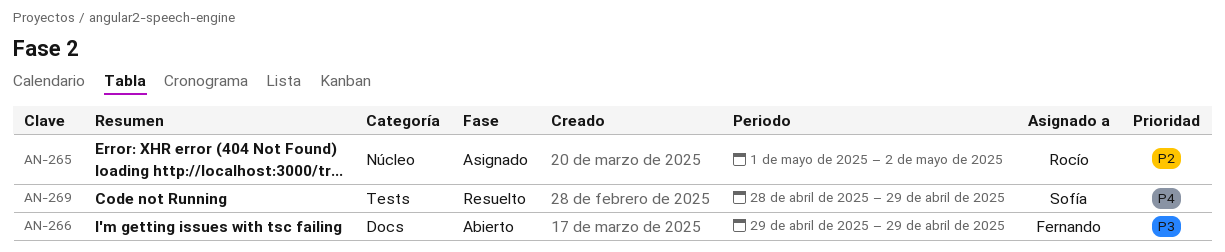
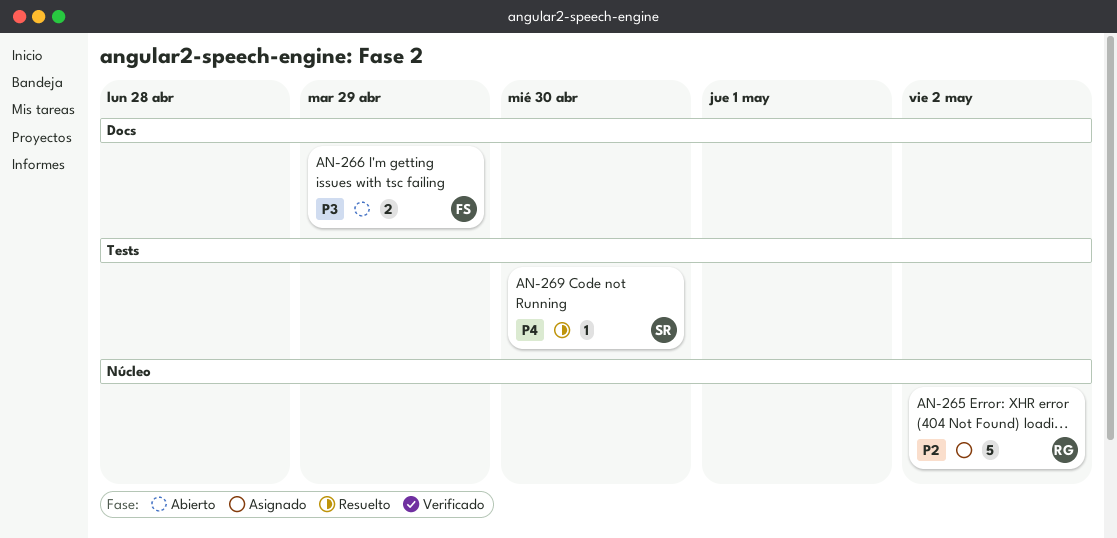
AN-269, due: Apr 29 -> Apr 30

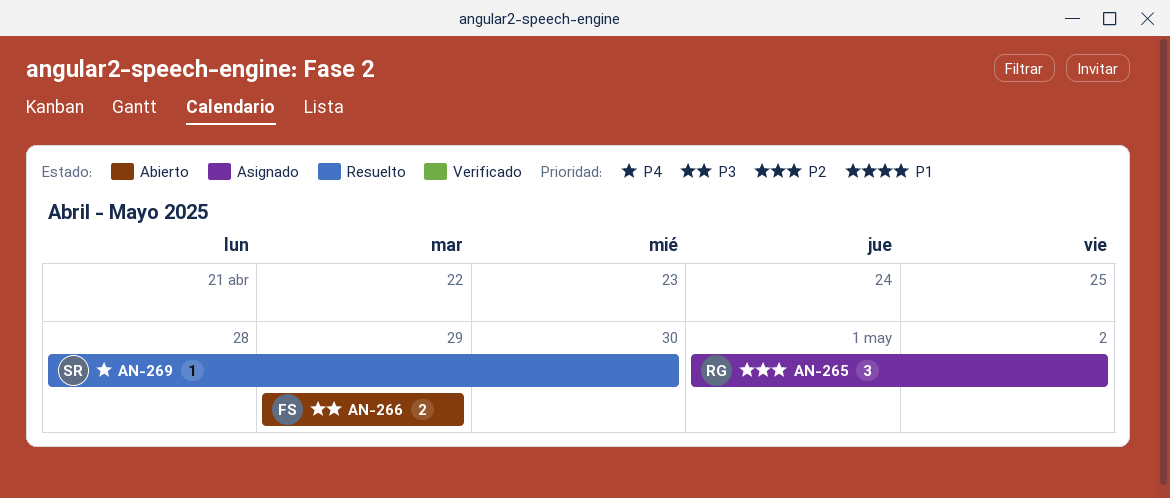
AN-265, estimate: 5 -> 3

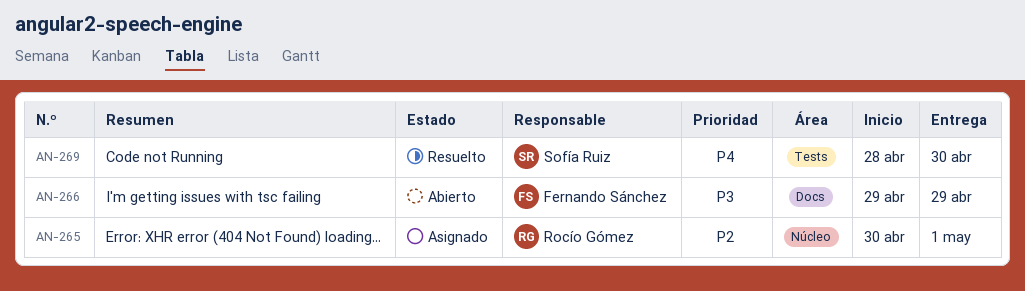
AN-265, start: May 1 -> Apr 30
AN-265, due: May 2 -> May 1

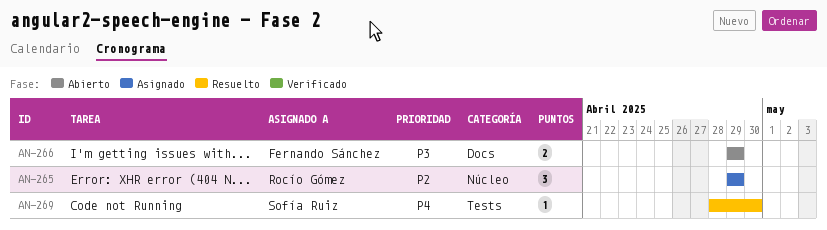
AN-265, start: Apr 30 -> Apr 29
AN-265, due: May 1 -> Apr 29

